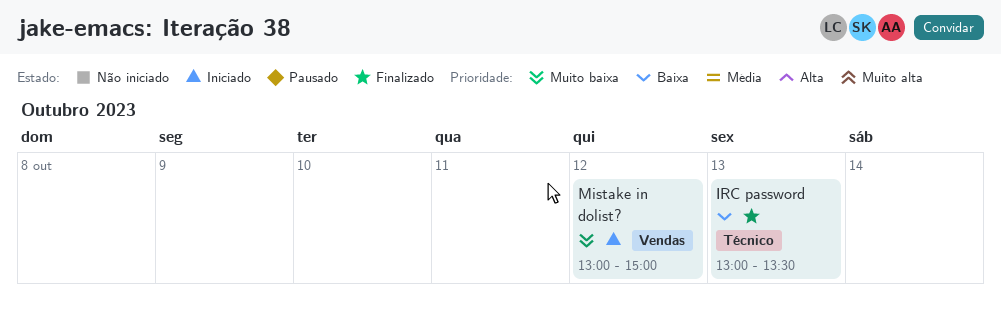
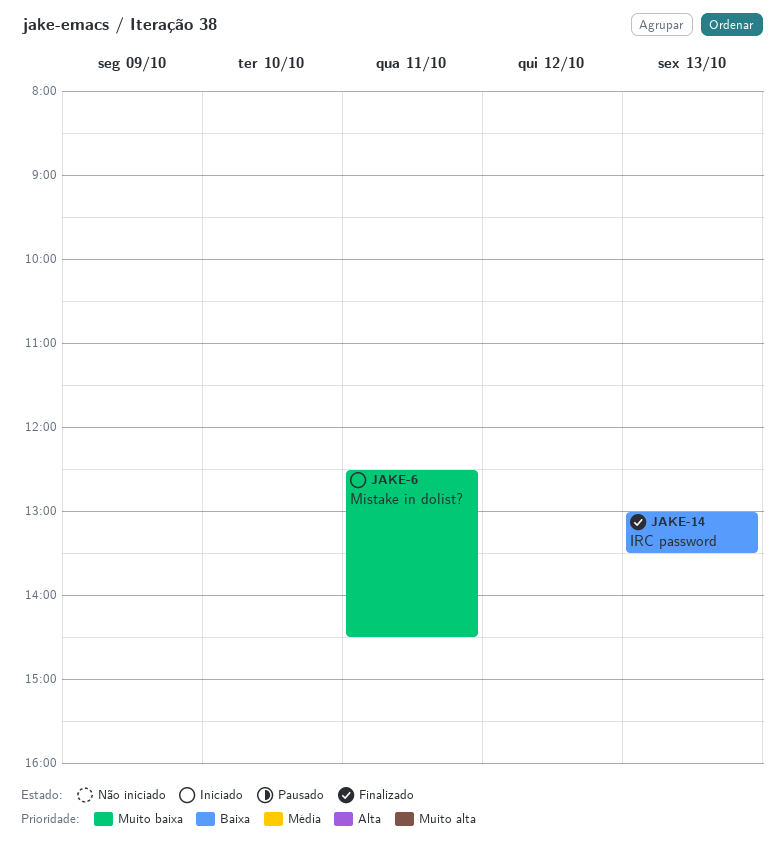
Mistake in dolist?, day: Oct 12 -> Oct 11
Mistake in dolist?, begins: 13:00 -> 12:30
Mistake in dolist?, ends: 15:00 -> 14:30

